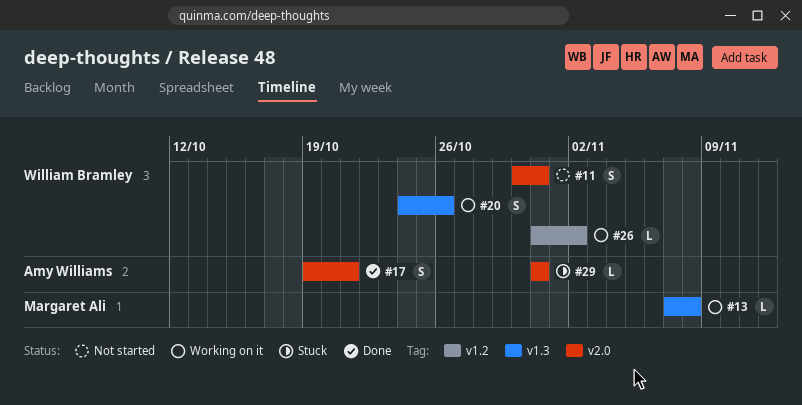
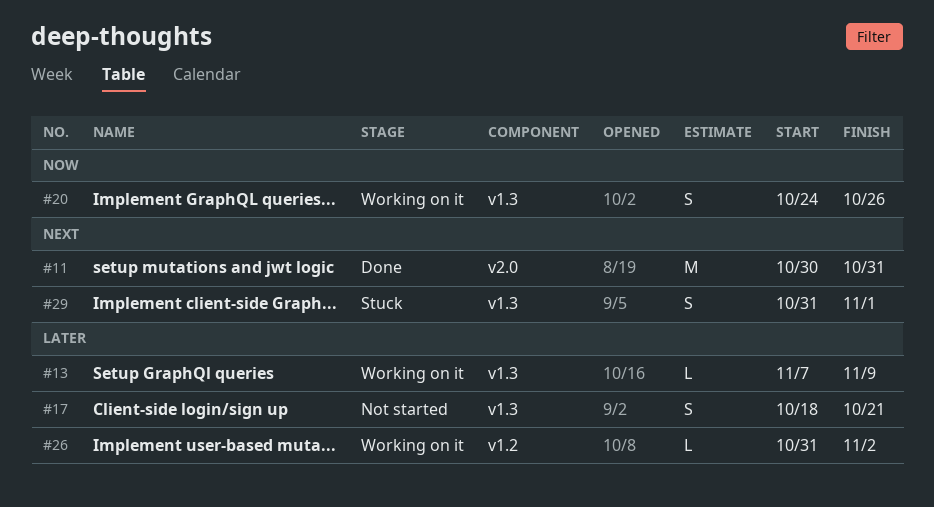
#11, status: Not started -> Done
#11, estimate: S -> M
#13, due: Nov 8 -> Nov 9
#17, status: Done -> Not started
#17, label: v2.0 -> v1.3
#17, start: Oct 19 -> Oct 18
#29, label: v2.0 -> v1.3
#29, estimate: L -> S
#29, due: Oct 31 -> Nov 1

